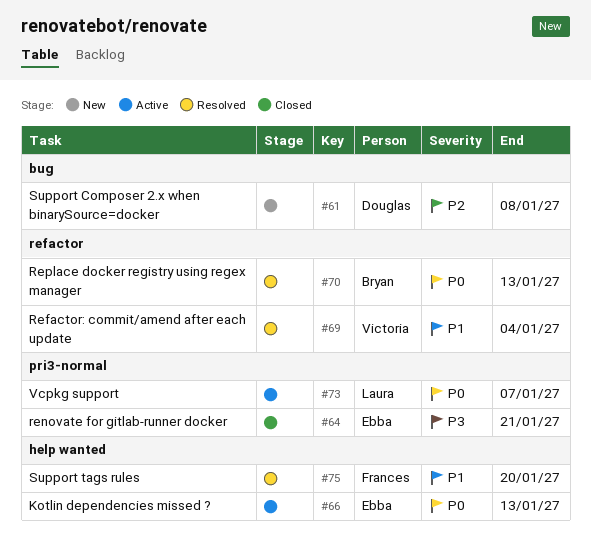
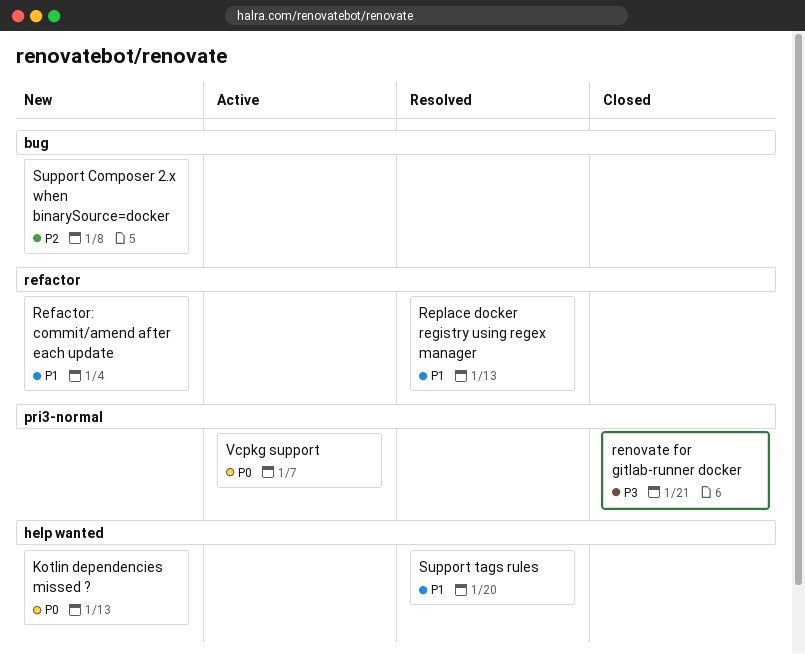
Kotlin dependencies missed ?, status: Active -> New
Refactor: commit/amend after each update, status: Resolved -> New
Replace docker registry using regex manager, priority: P0 -> P1

